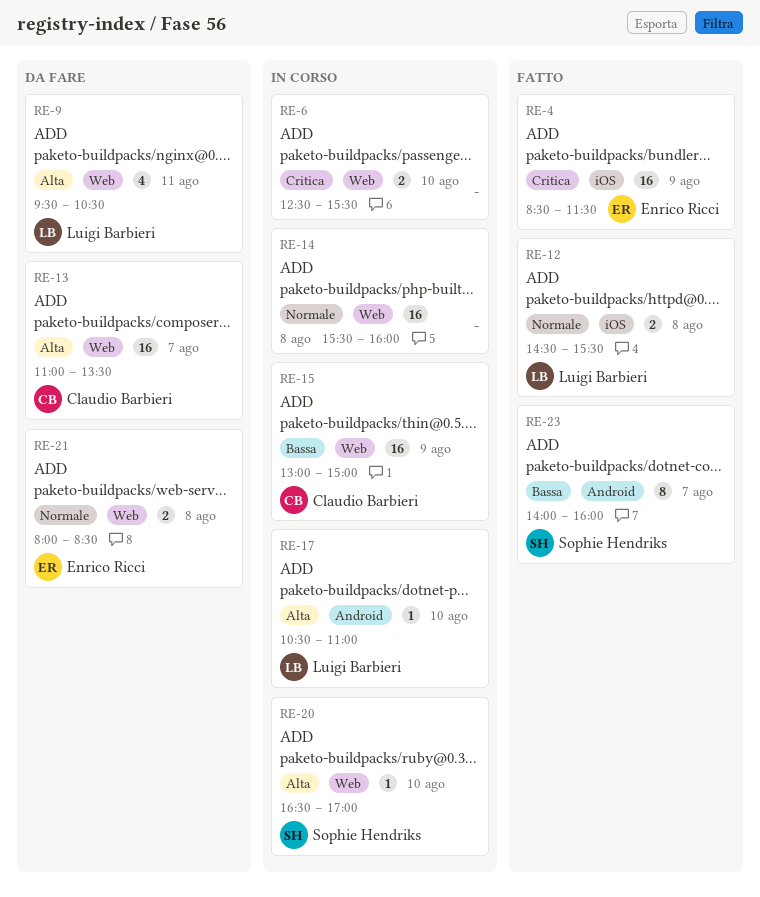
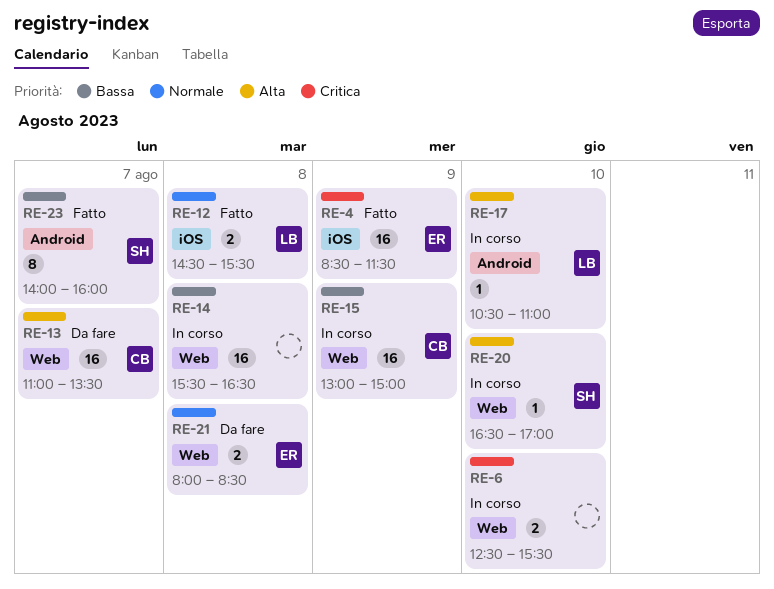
RE-9: present -> none
RE-14, priority: Normale -> Bassa
RE-14, ends: 16:00 -> 16:30

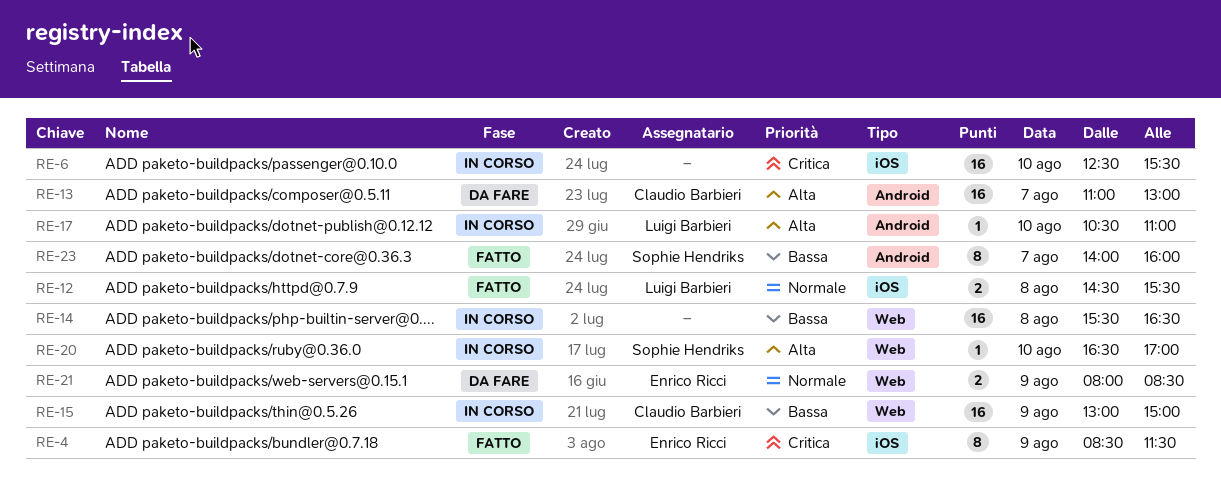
RE-4, estimate: 16 -> 8
RE-6, label: Web -> iOS
RE-6, estimate: 2 -> 16
RE-13, label: Web -> Android
RE-13, ends: 13:30 -> 13:00
RE-21, day: Aug 8 -> Aug 9

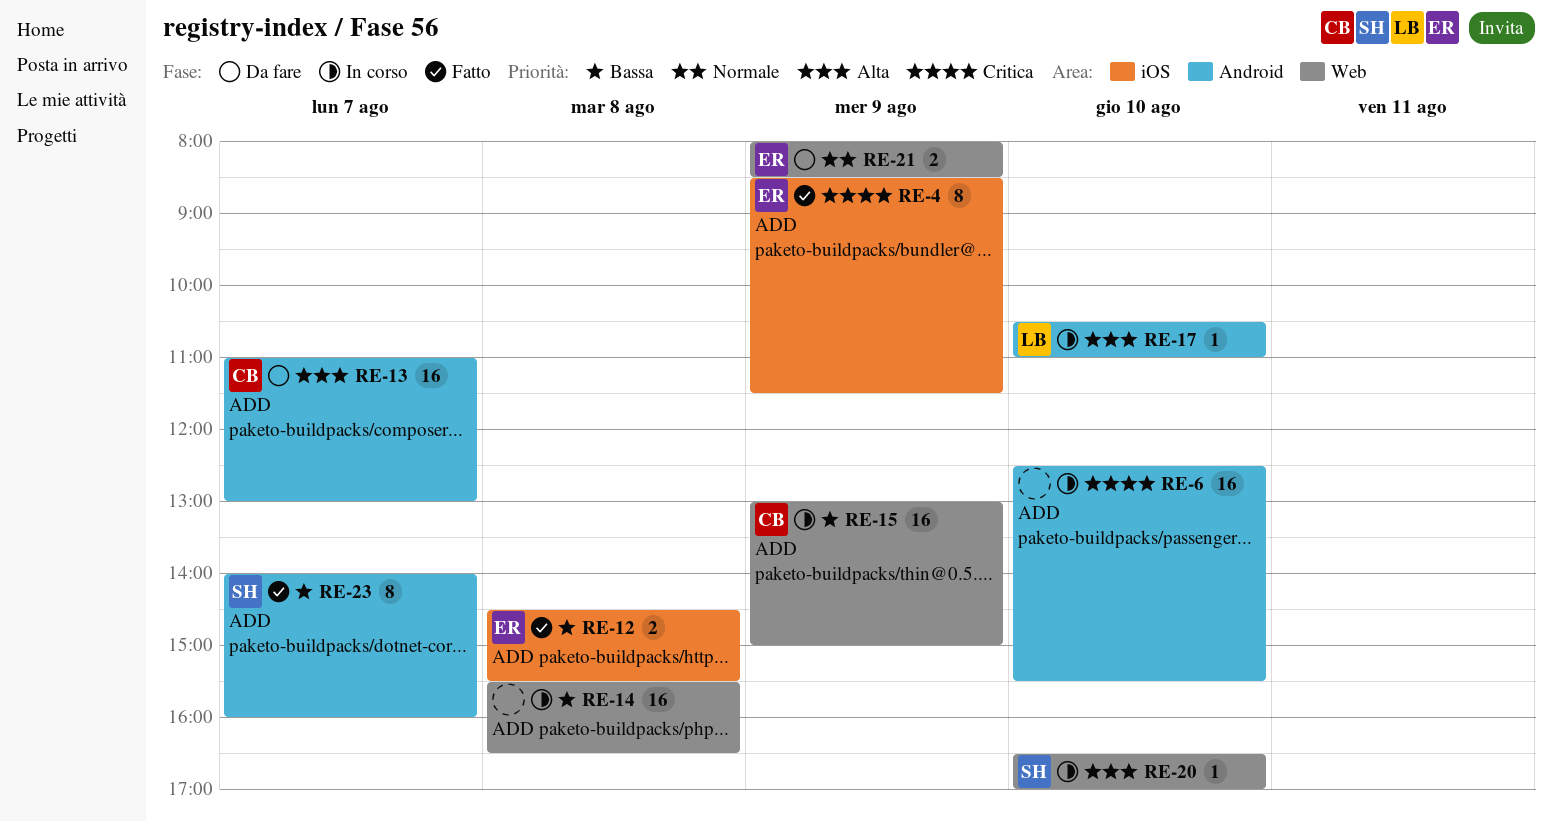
RE-6, label: iOS -> Android
RE-12, owner: Luigi Barbieri -> Enrico Ricci
RE-12, priority: Normale -> Bassa

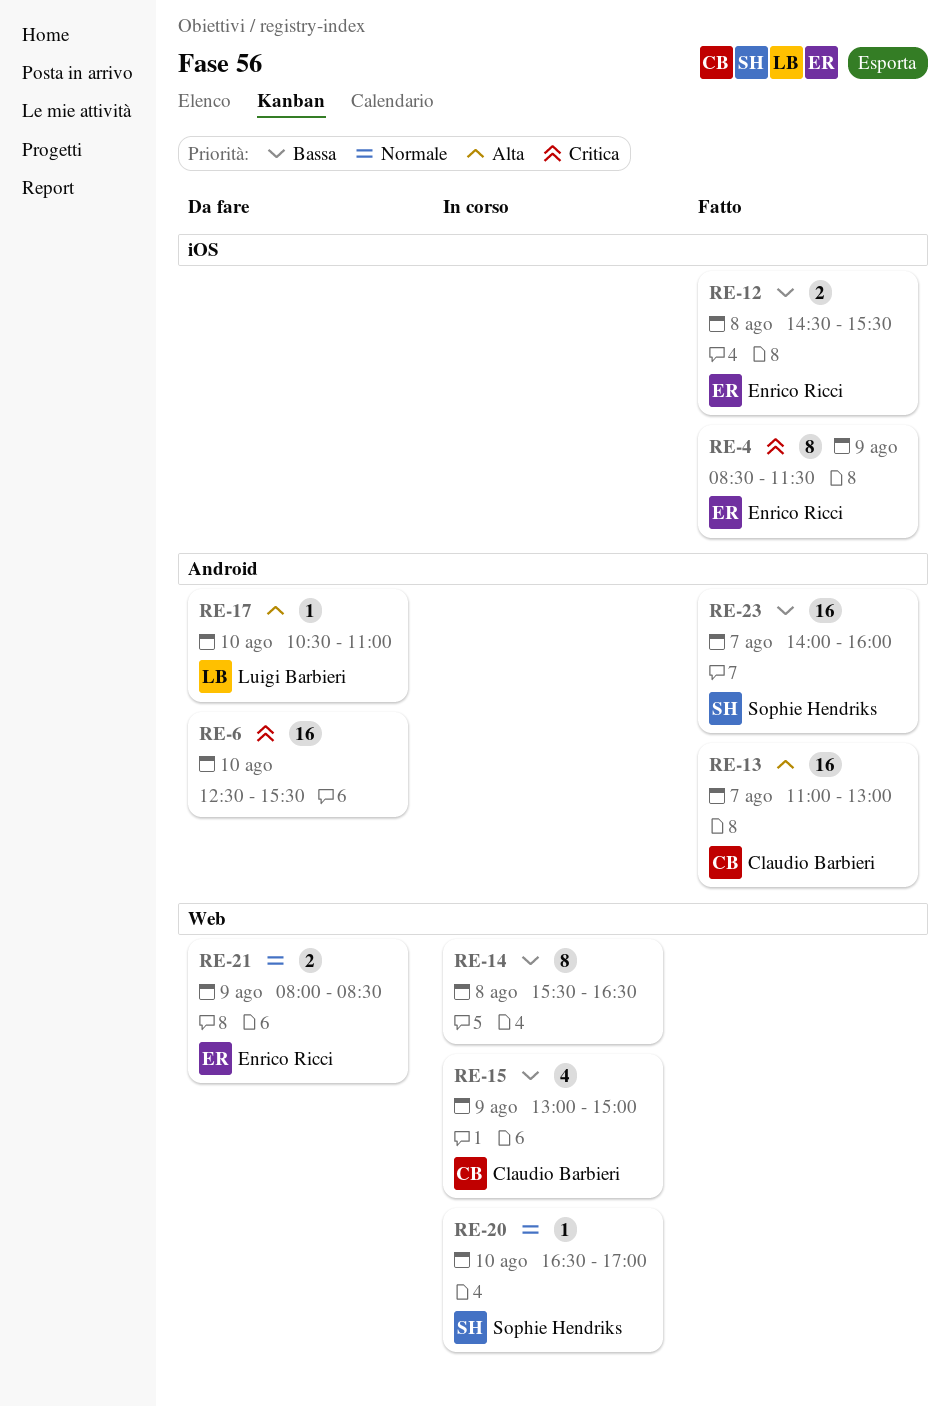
RE-6, status: In corso -> Da fare
RE-13, status: Da fare -> Fatto
RE-14, estimate: 16 -> 8
RE-15, estimate: 16 -> 4
RE-17, status: In corso -> Da fare
RE-20, priority: Alta -> Normale
RE-23, estimate: 8 -> 16

